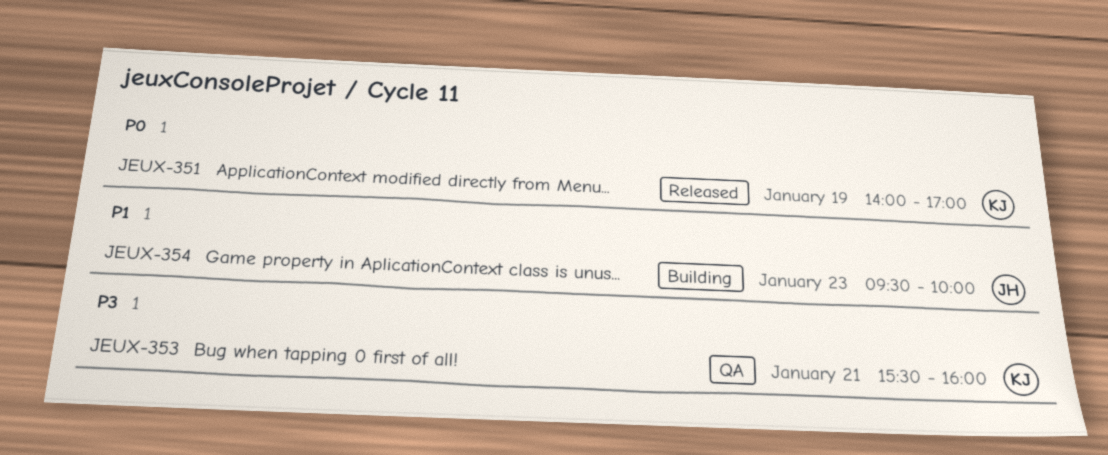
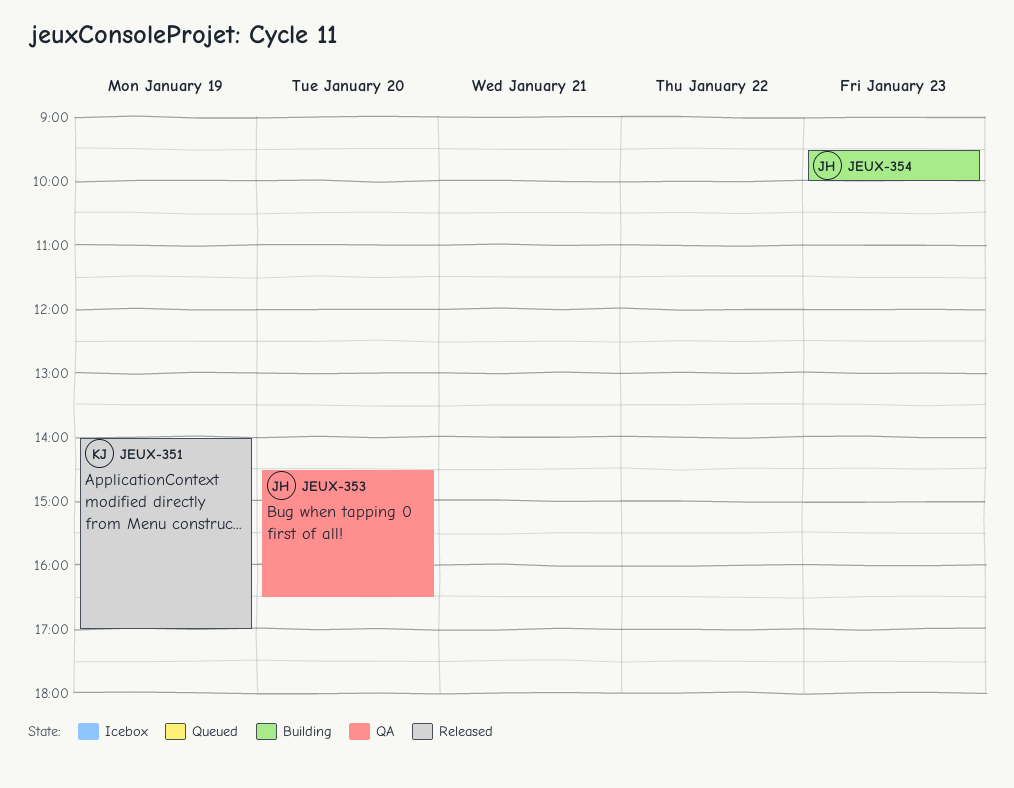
JEUX-353, owner: KJ -> JH
JEUX-353, day: Jan 21 -> Jan 20
JEUX-353, begins: 15:30 -> 14:30
JEUX-353, ends: 16:00 -> 16:30

